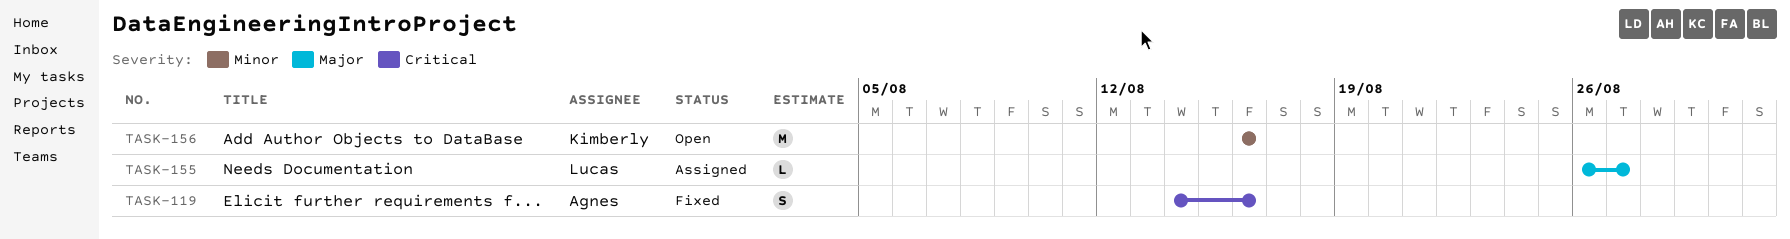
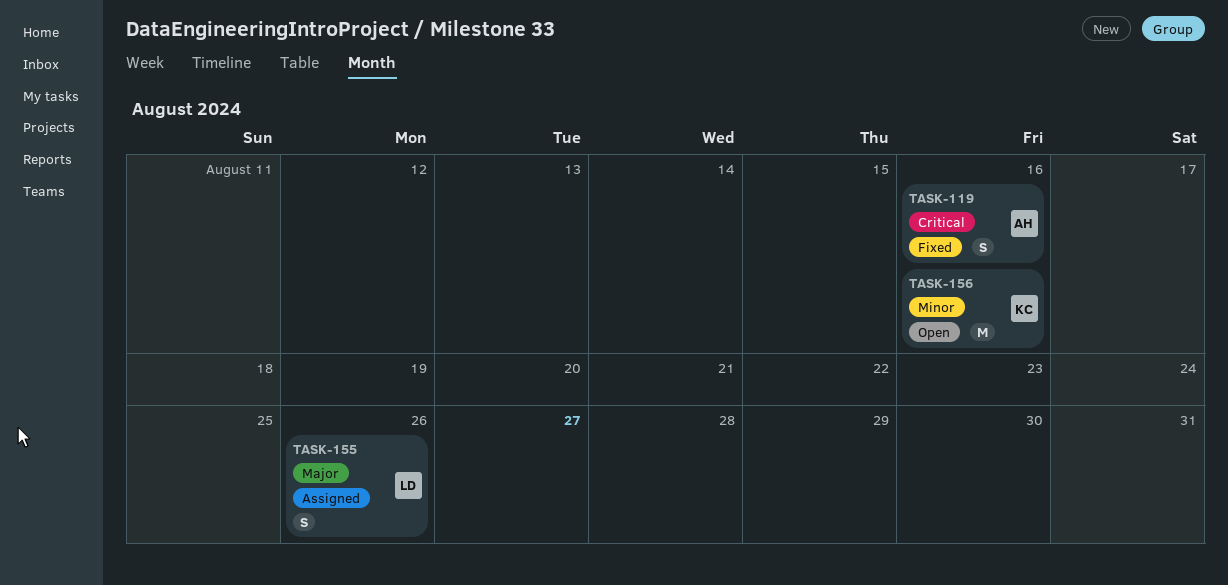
TASK-155, estimate: L -> S
TASK-155, due: Aug 27 -> Aug 26

